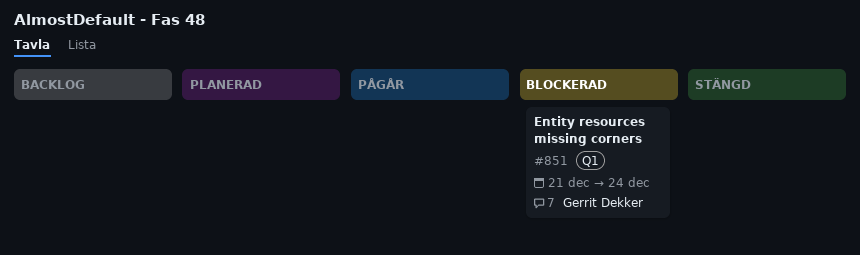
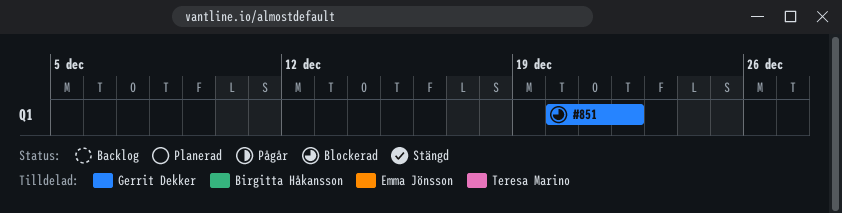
#851, start: Dec 21 -> Dec 20
#851, due: Dec 24 -> Dec 22

